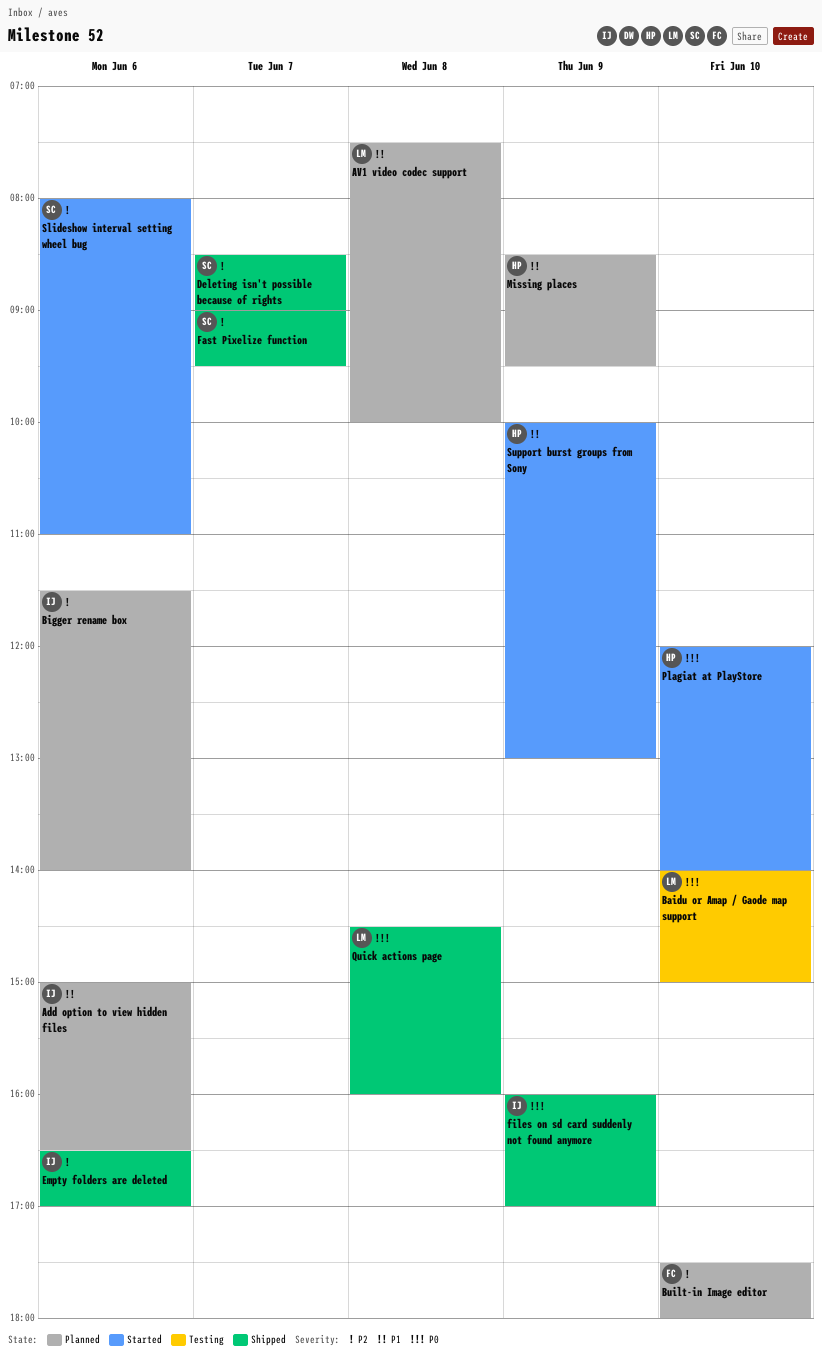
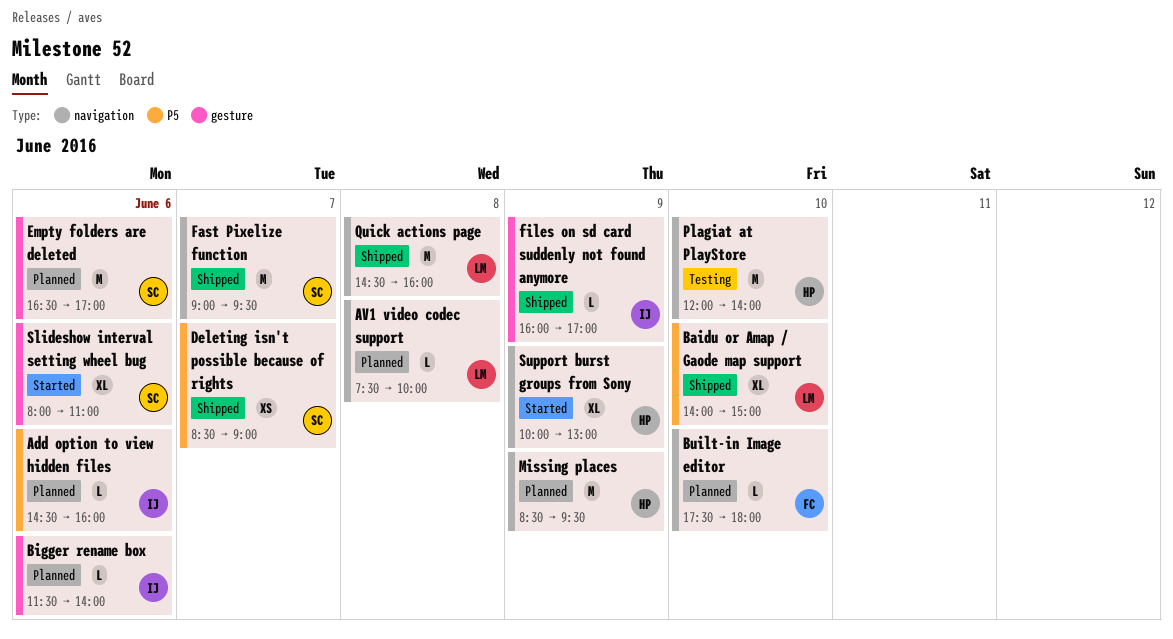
Add option to view hidden files, begins: 15:00 -> 14:30
Add option to view hidden files, ends: 16:30 -> 16:00
Baidu or Amap / Gaode map support, status: Testing -> Shipped
Empty folders are deleted, status: Shipped -> Planned
Empty folders are deleted, owner: IJ -> SC
Plagiat at PlayStore, status: Started -> Testing

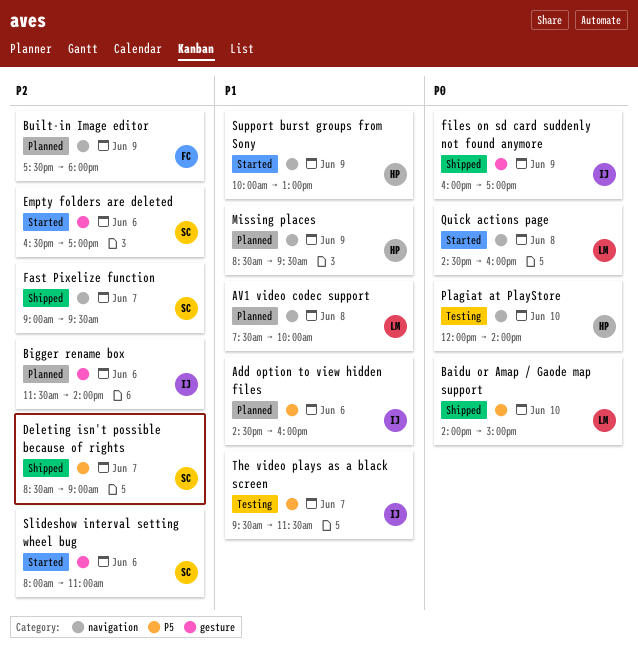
Built-in Image editor, day: Jun 10 -> Jun 9
Empty folders are deleted, status: Planned -> Started
Quick actions page, status: Shipped -> Started
The video plays as a black screen: none -> present

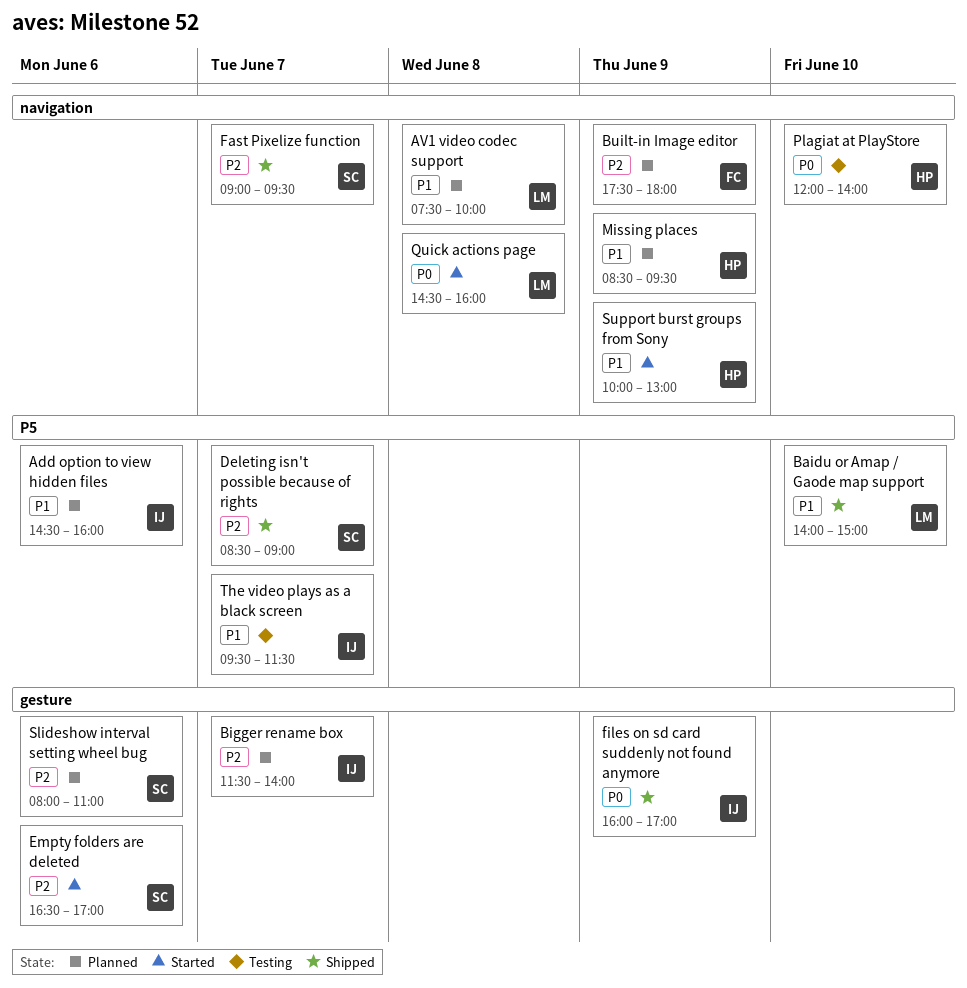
Baidu or Amap / Gaode map support, priority: P0 -> P1
Bigger rename box, day: Jun 6 -> Jun 7
Slideshow interval setting wheel bug, status: Started -> Planned

